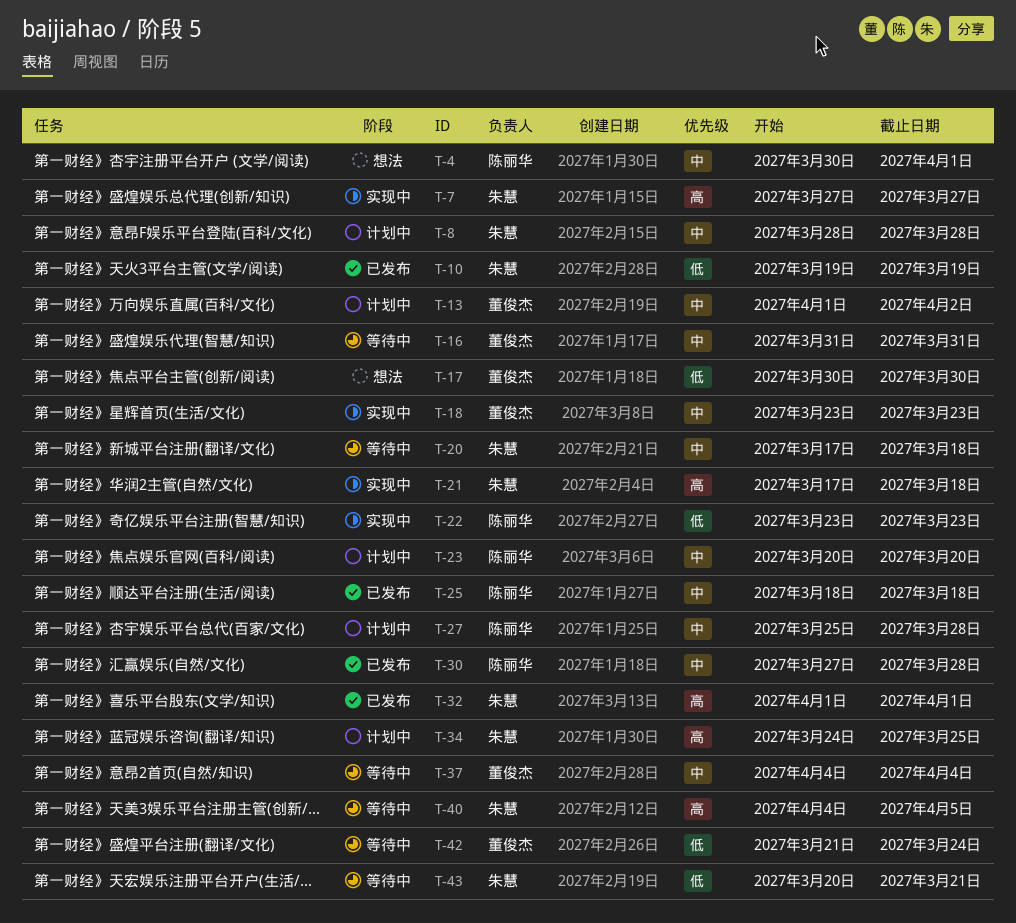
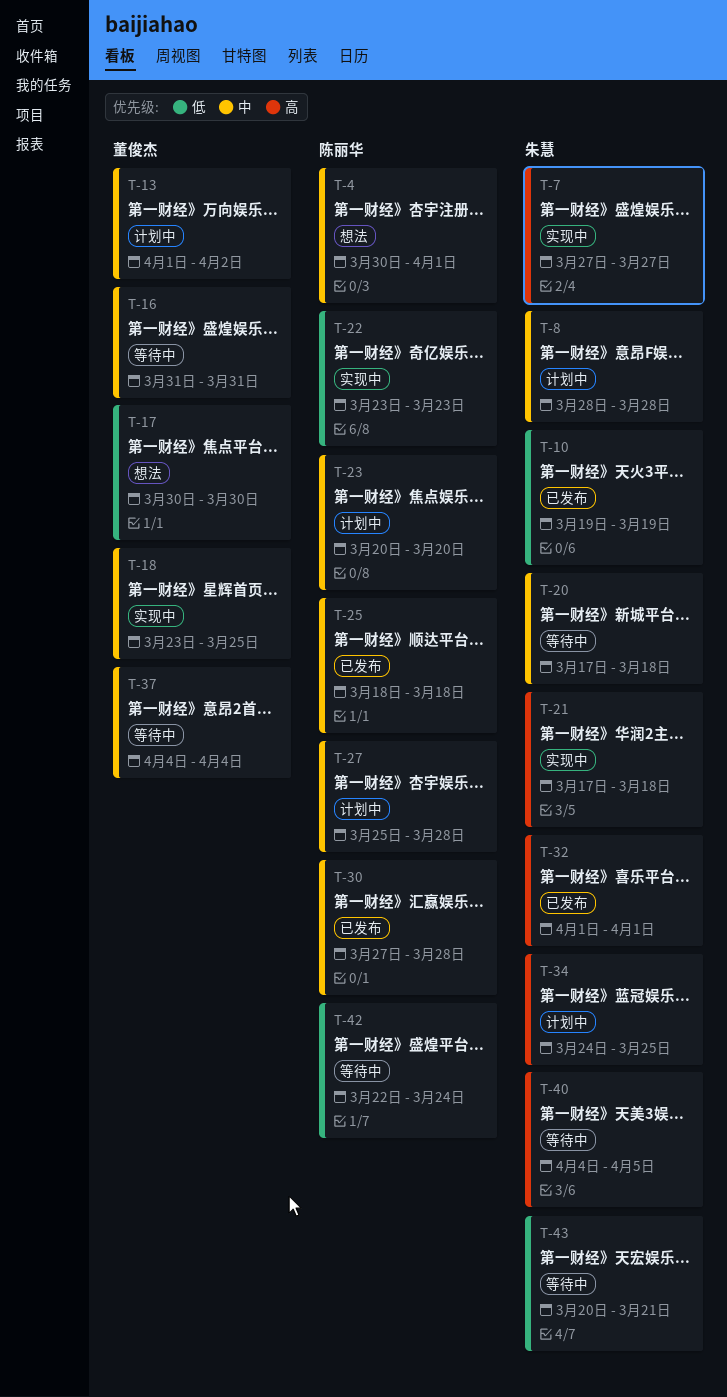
T-18, due: Mar 23 -> Mar 25
T-42, owner: 董俊杰 -> 陈丽华
T-42, start: Mar 21 -> Mar 22

